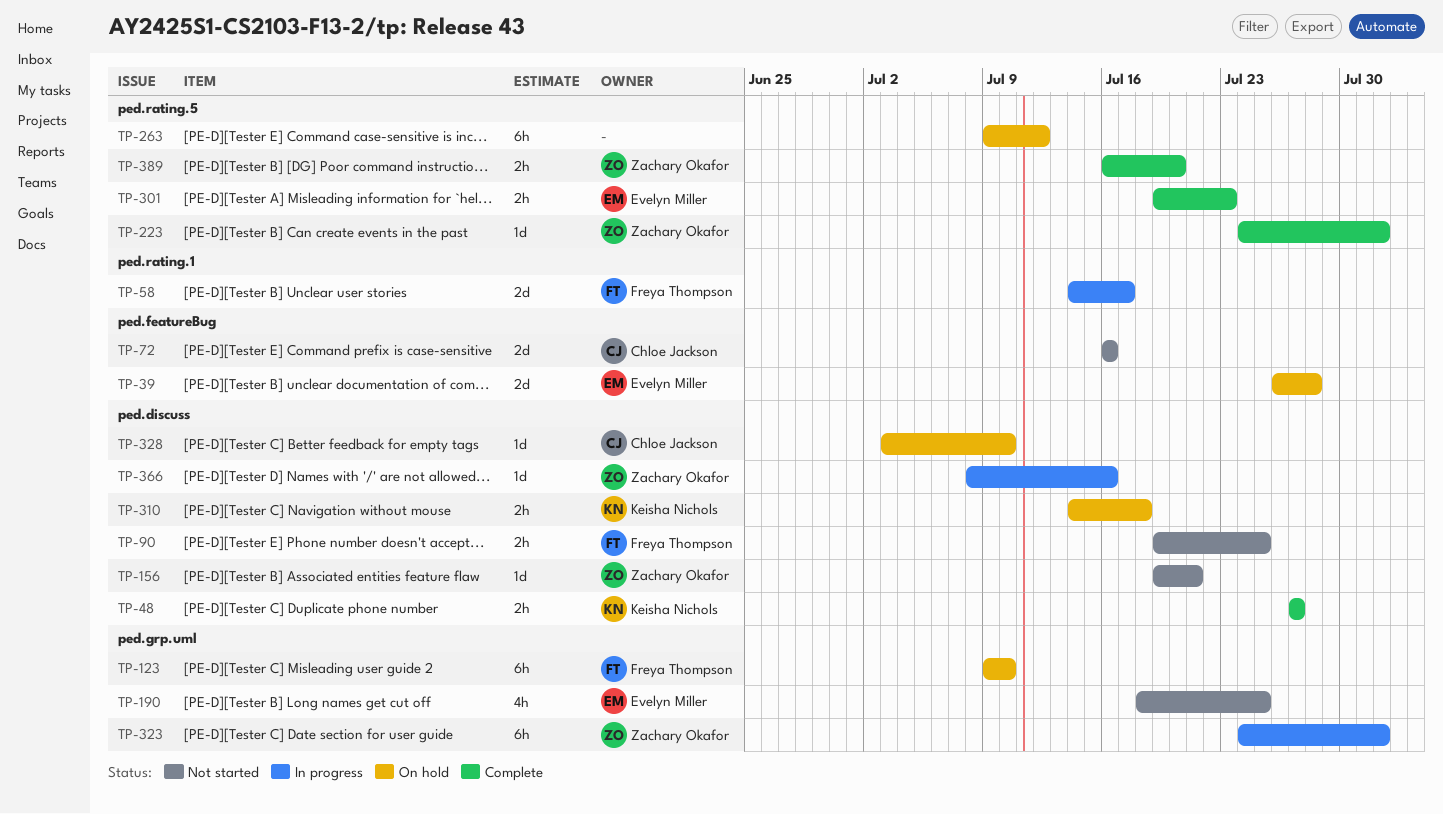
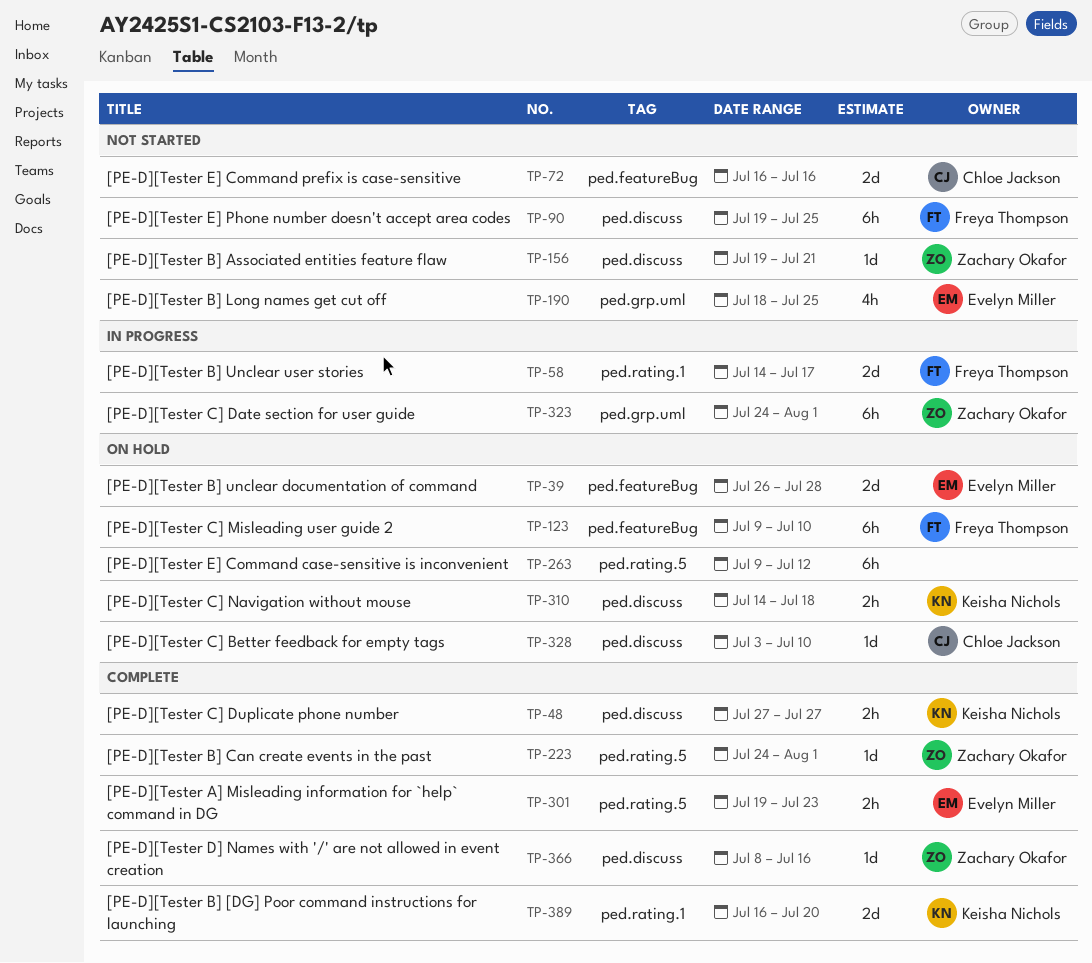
TP-90, estimate: 2h -> 6h
TP-123, label: ped.grp.uml -> ped.featureBug
TP-366, status: In progress -> Complete
TP-389, owner: Zachary Okafor -> Keisha Nichols
TP-389, label: ped.rating.5 -> ped.rating.1
TP-389, estimate: 2h -> 2d

